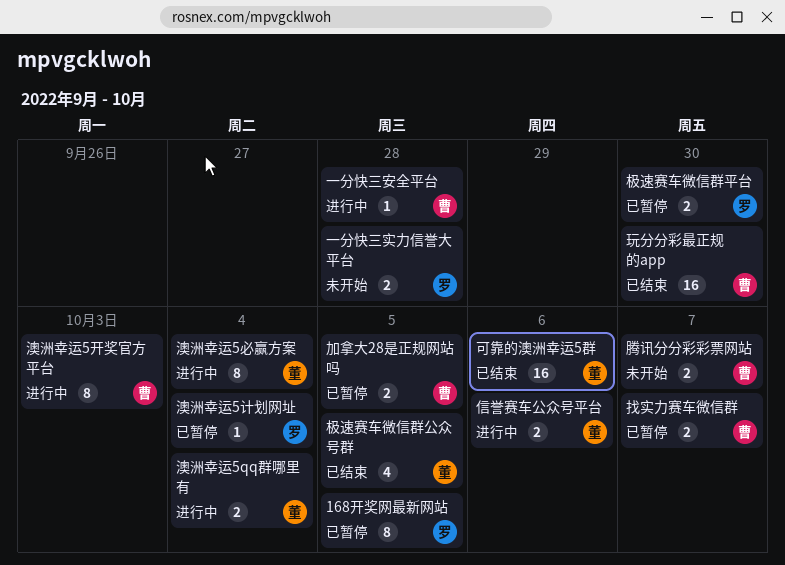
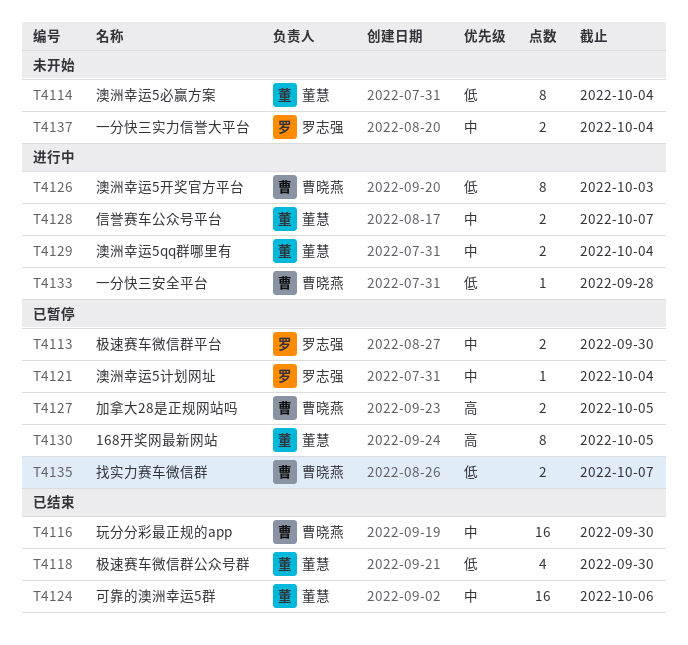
168开奖网最新网站, owner: 罗志强 -> 董慧
一分快三实力信誉大平台, due: Sep 28 -> Oct 4
信誉赛车公众号平台, due: Oct 6 -> Oct 7
极速赛车微信群公众号群, due: Oct 5 -> Sep 30
澳洲幸运5必赢方案, status: 进行中 -> 未开始
腾讯分分彩彩票网站: present -> none

